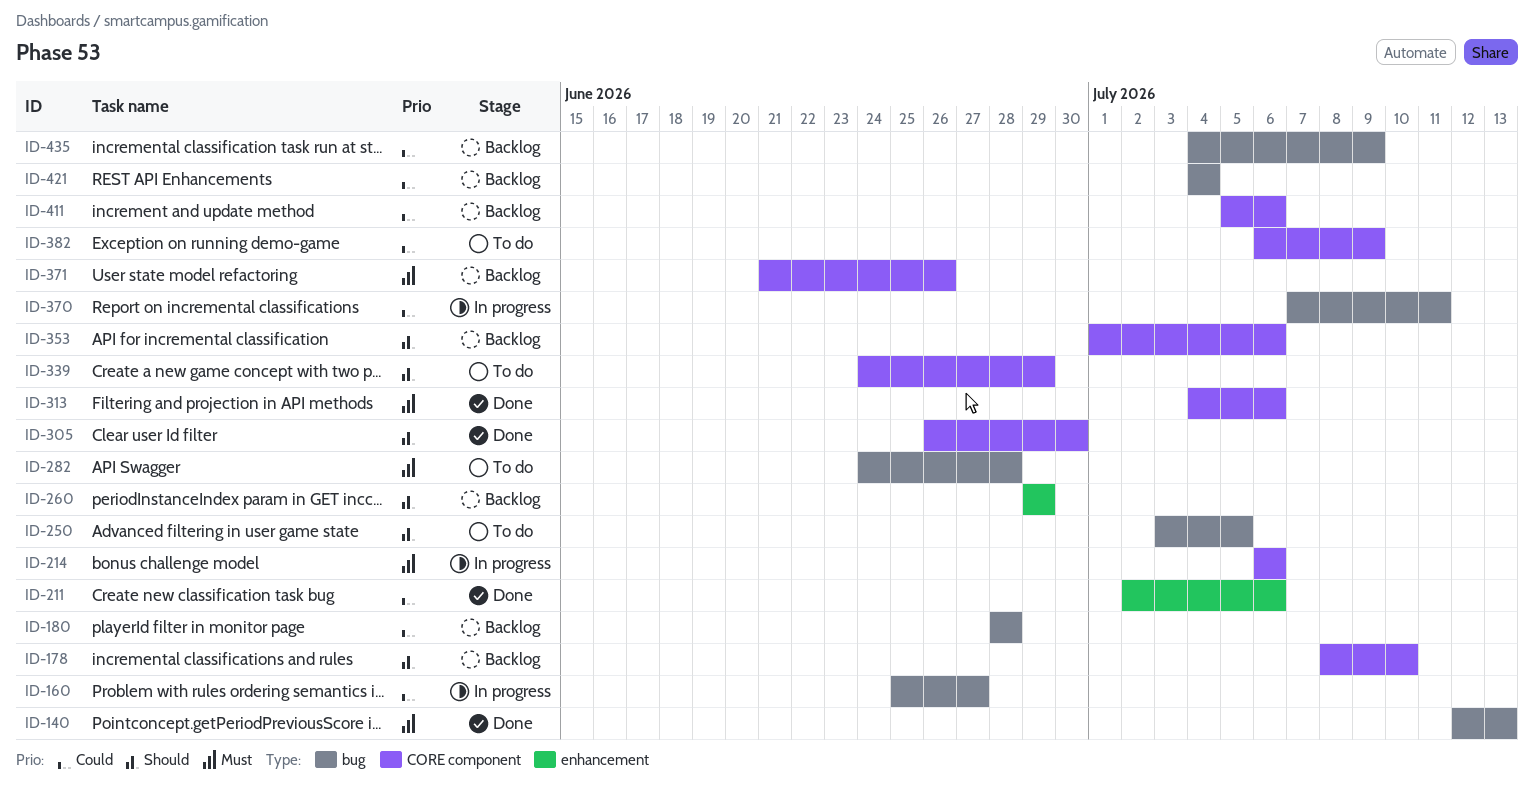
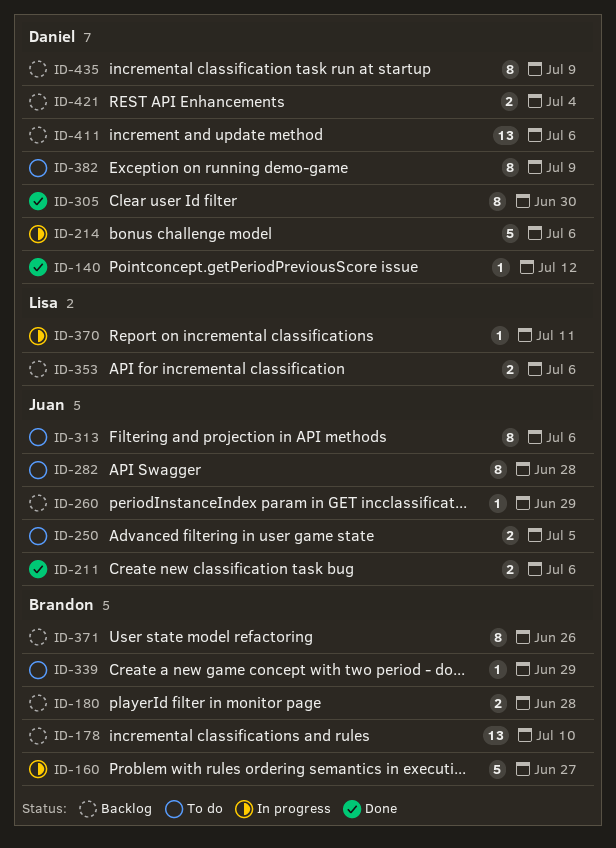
ID-140, due: Jul 13 -> Jul 12
ID-313, status: Done -> To do

